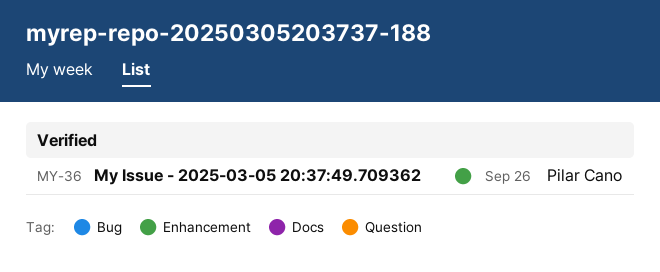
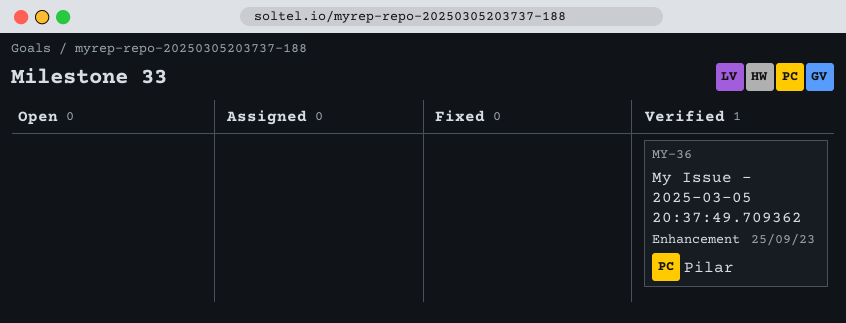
MY-36, due: Sep 26 -> Sep 25

